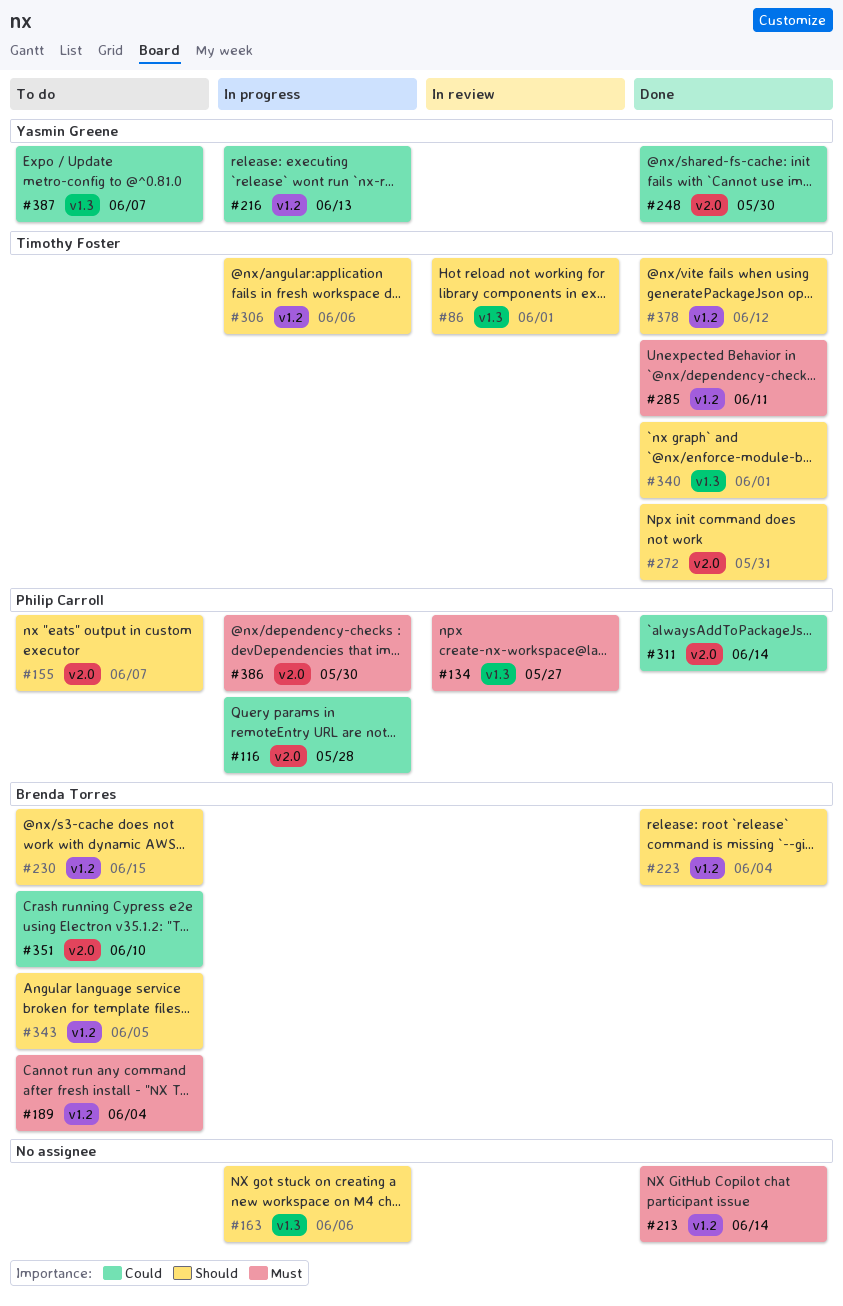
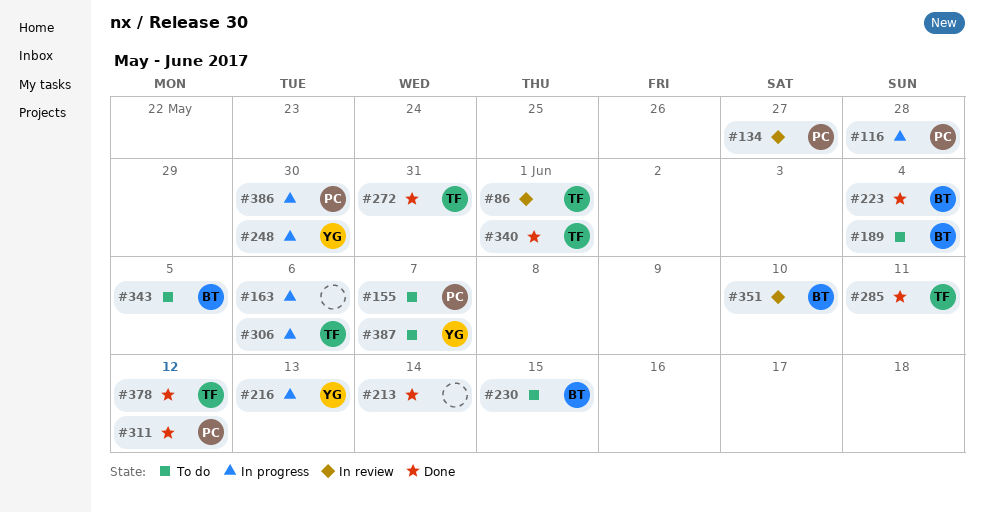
#248, status: Done -> In progress
#311, due: Jun 14 -> Jun 12
#351, status: To do -> In review

